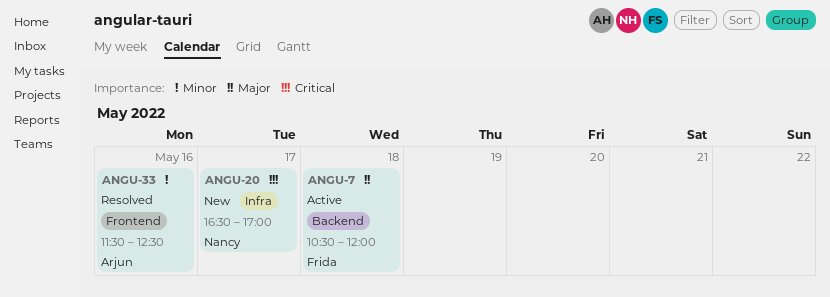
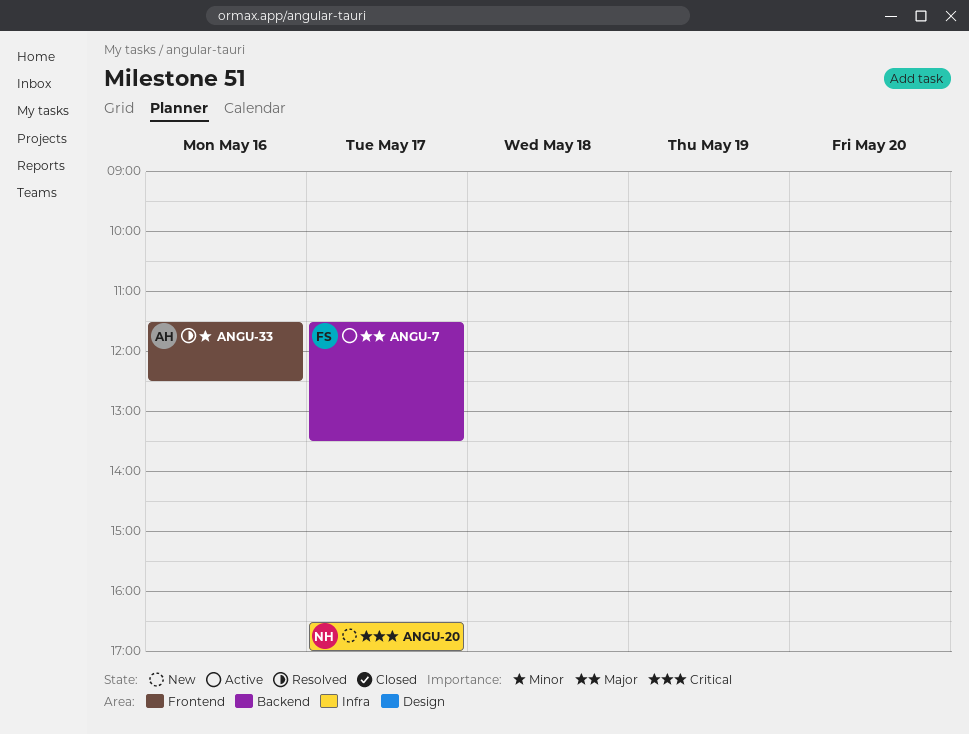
ANGU-7, day: May 18 -> May 17
ANGU-7, begins: 10:30 -> 11:30
ANGU-7, ends: 12:00 -> 13:30

